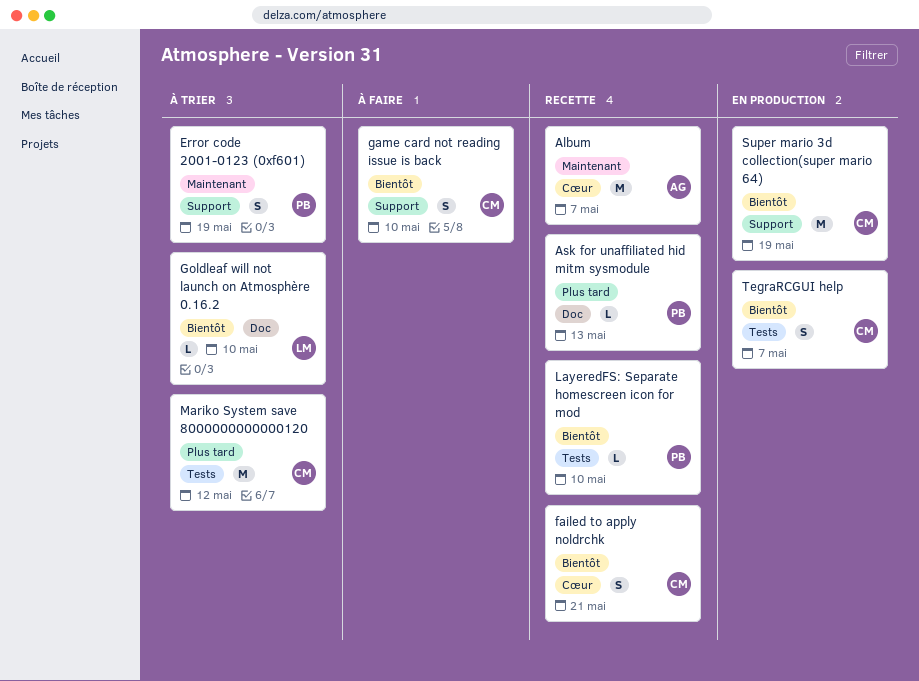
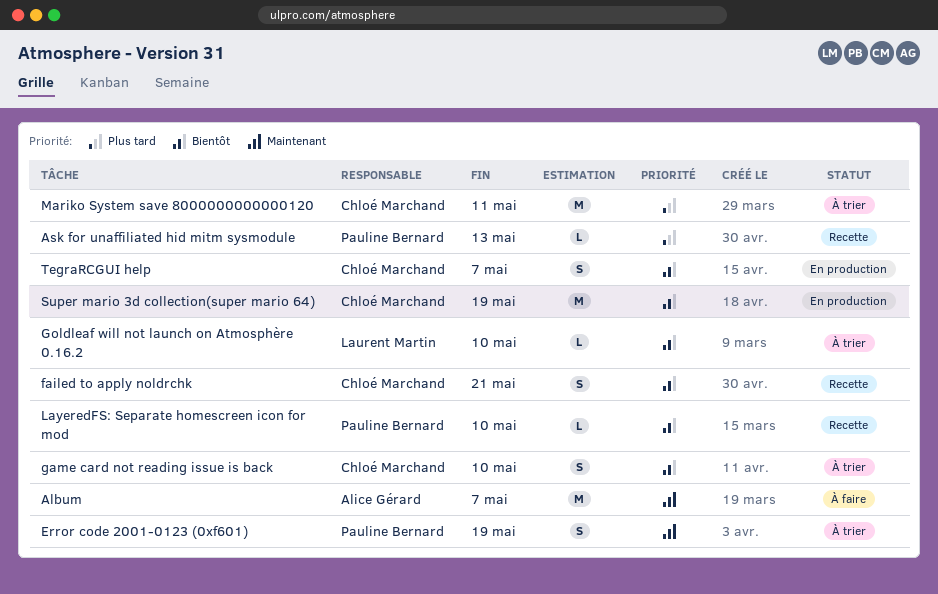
Album, status: Recette -> À faire
game card not reading issue is back, status: À faire -> À trier
Mariko System save 8000000000000120, due: May 12 -> May 11

